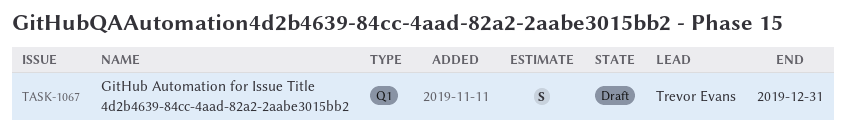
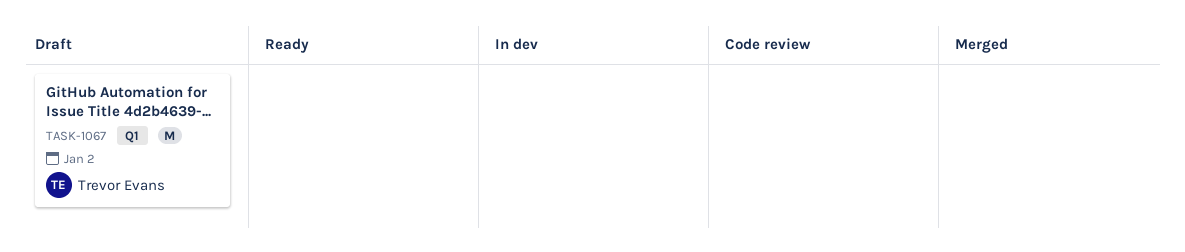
TASK-1067, estimate: S -> M
TASK-1067, due: Dec 31 -> Jan 2

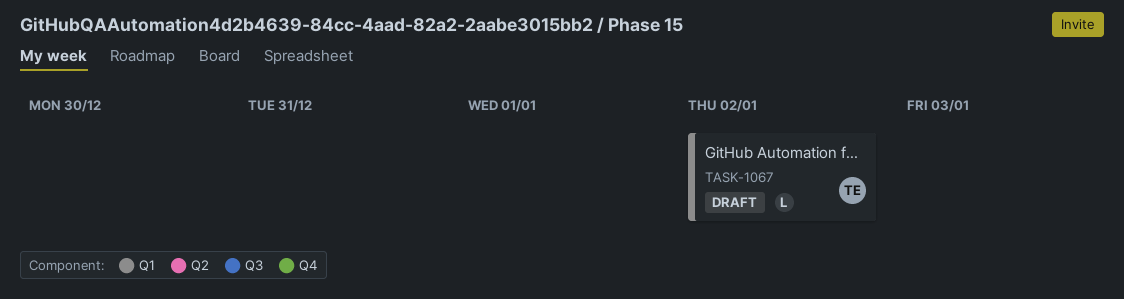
TASK-1067, estimate: M -> L

